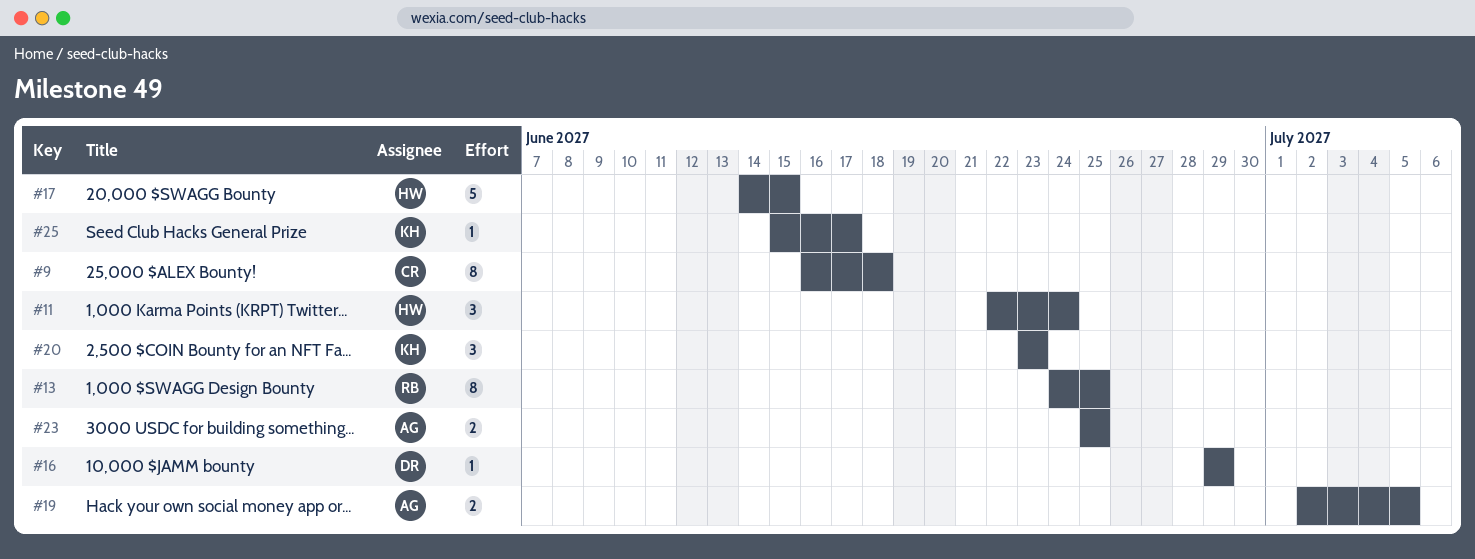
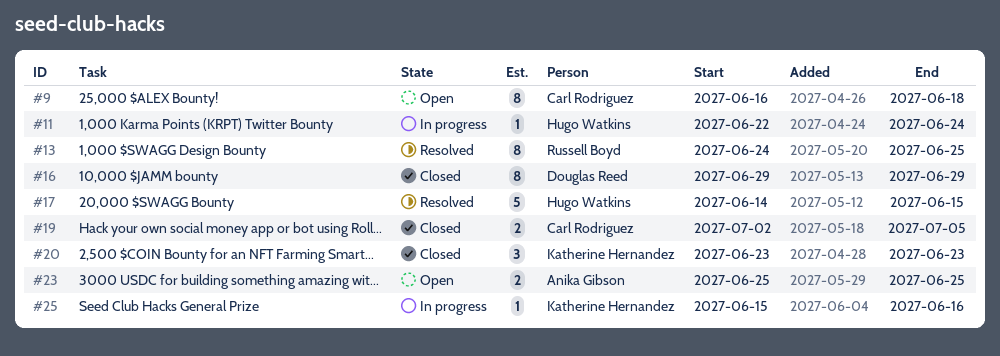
#11, estimate: 3 -> 1
#16, estimate: 1 -> 8
#19, owner: Anika Gibson -> Carl Rodriguez
#25, due: Jun 17 -> Jun 16

